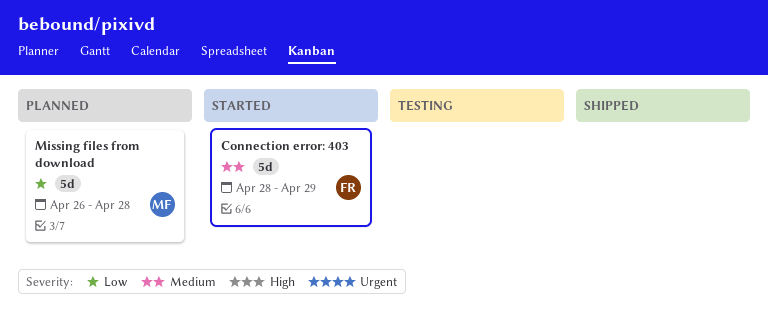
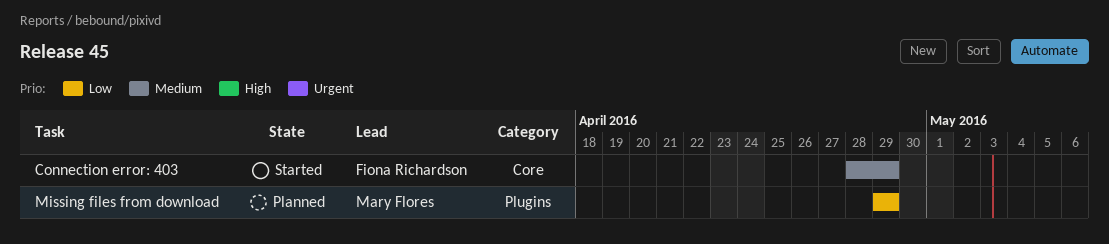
Missing files from download, start: Apr 26 -> Apr 29
Missing files from download, due: Apr 28 -> Apr 29

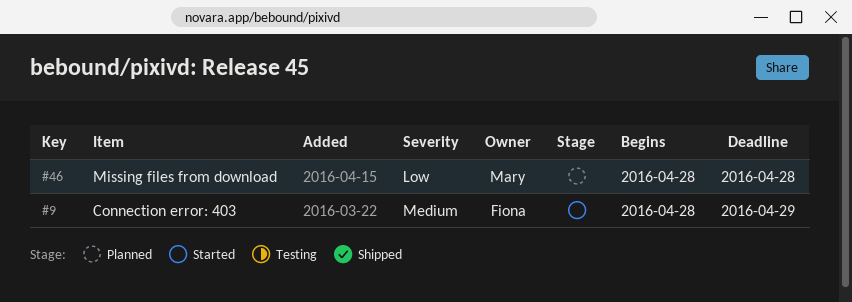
Missing files from download, start: Apr 29 -> Apr 28
Missing files from download, due: Apr 29 -> Apr 28

